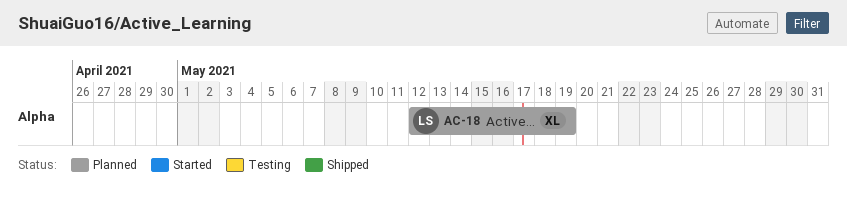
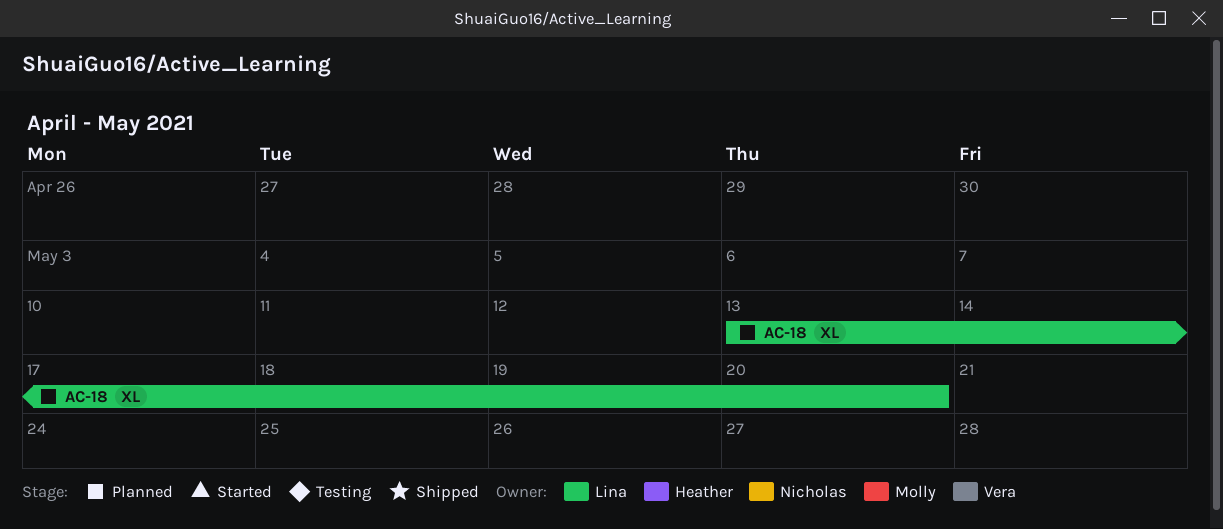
AC-18, start: May 12 -> May 13
AC-18, due: May 19 -> May 20

